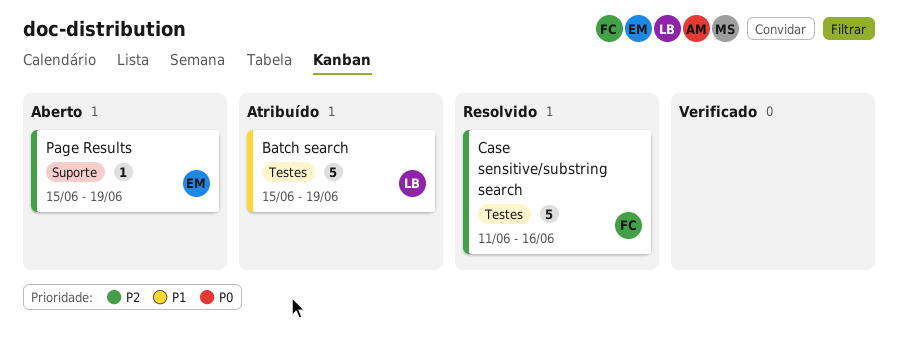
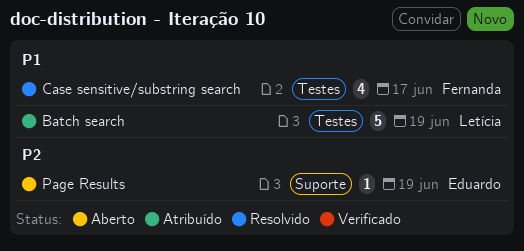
Case sensitive/substring search, priority: P2 -> P1
Case sensitive/substring search, estimate: 5 -> 4
Case sensitive/substring search, due: Jun 16 -> Jun 17

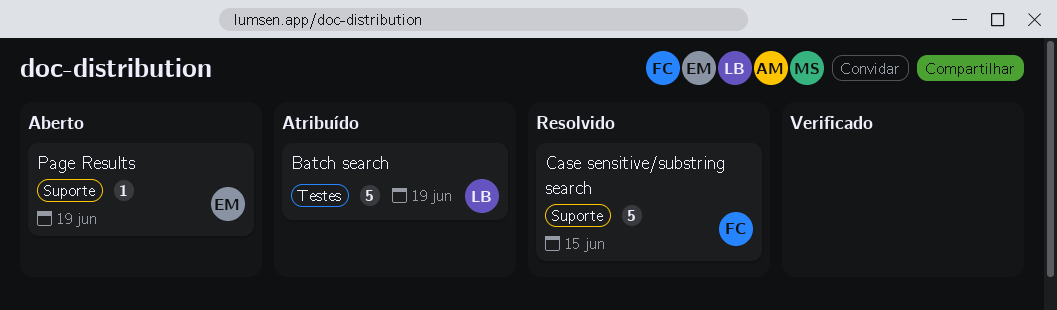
Case sensitive/substring search, label: Testes -> Suporte
Case sensitive/substring search, estimate: 4 -> 5
Case sensitive/substring search, due: Jun 17 -> Jun 15

